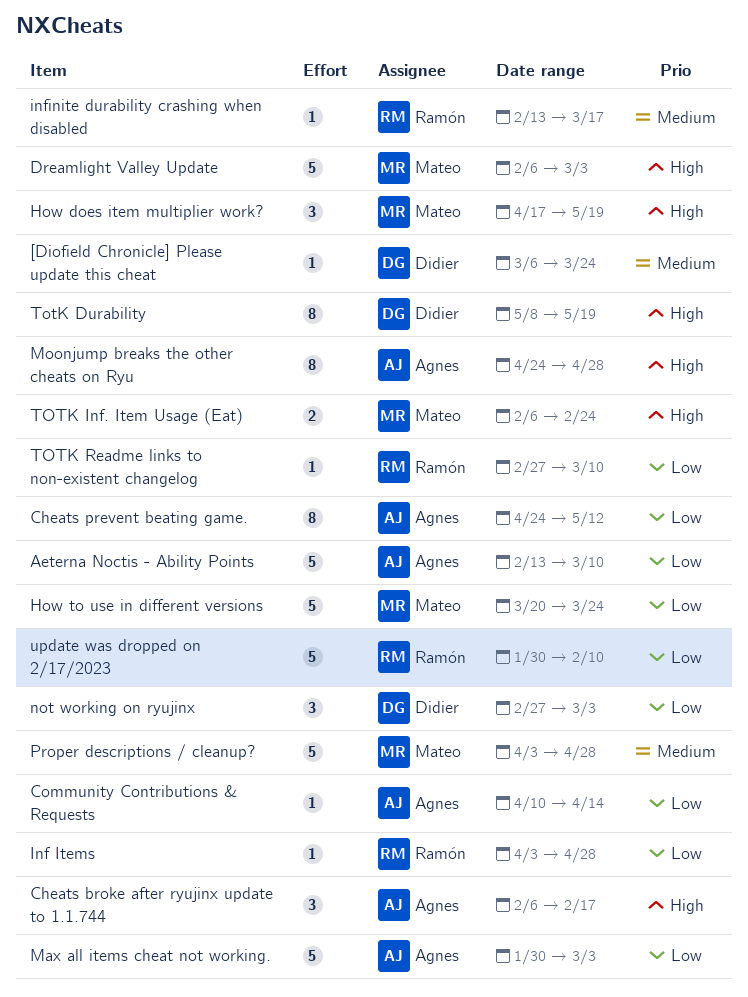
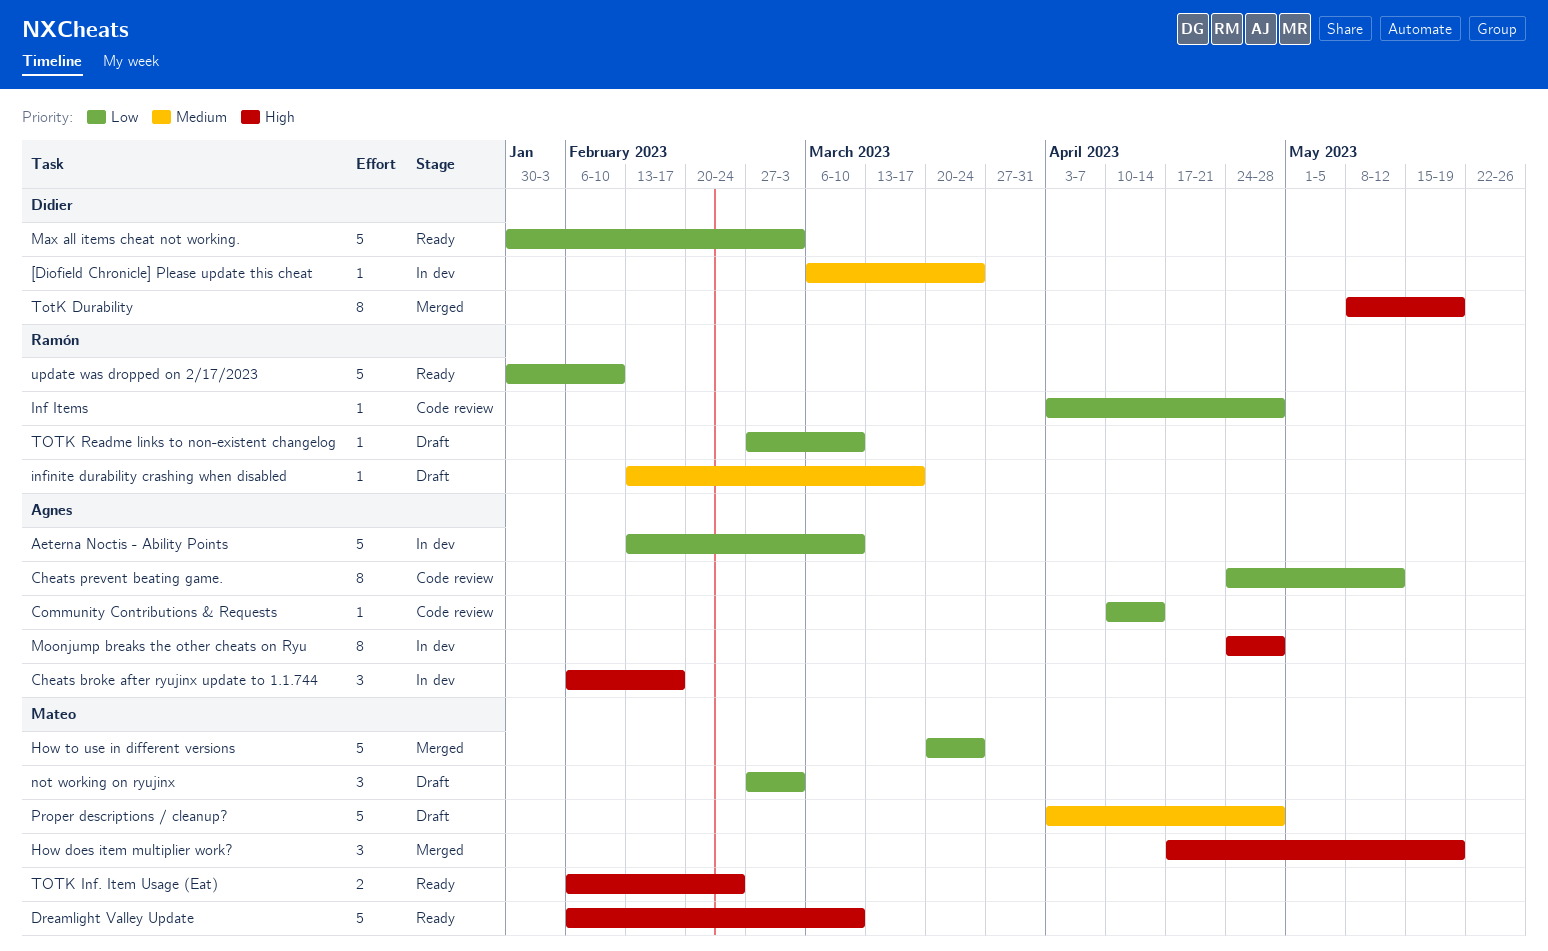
Dreamlight Valley Update, due: Mar 3 -> Mar 10
Max all items cheat not working., owner: Agnes -> Didier
not working on ryujinx, owner: Didier -> Mateo

